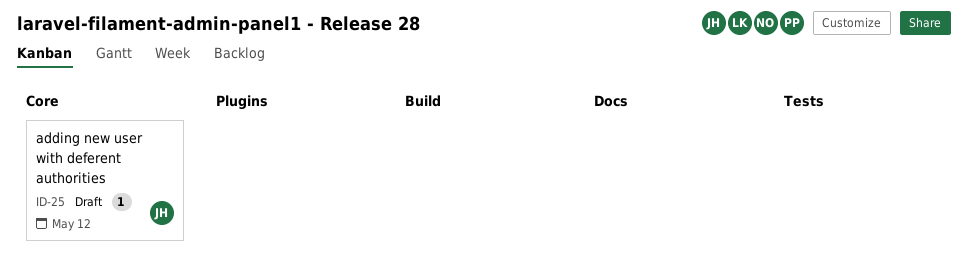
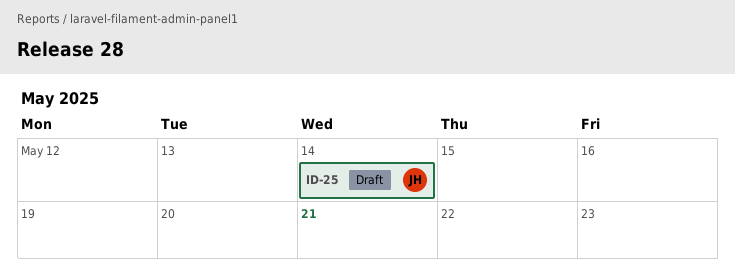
ID-25, due: May 12 -> May 14

